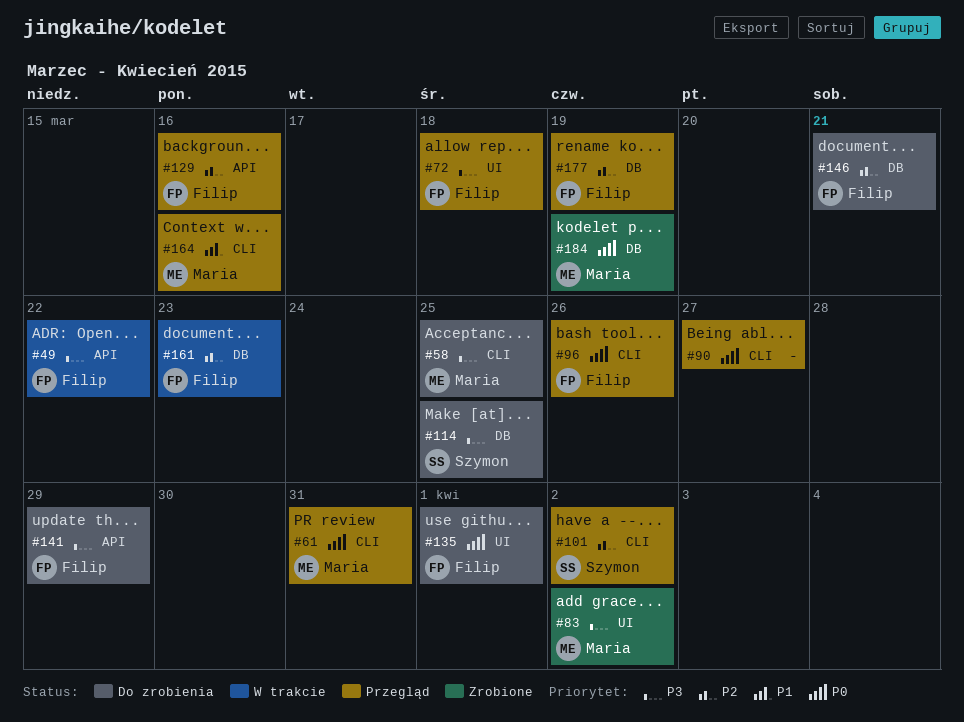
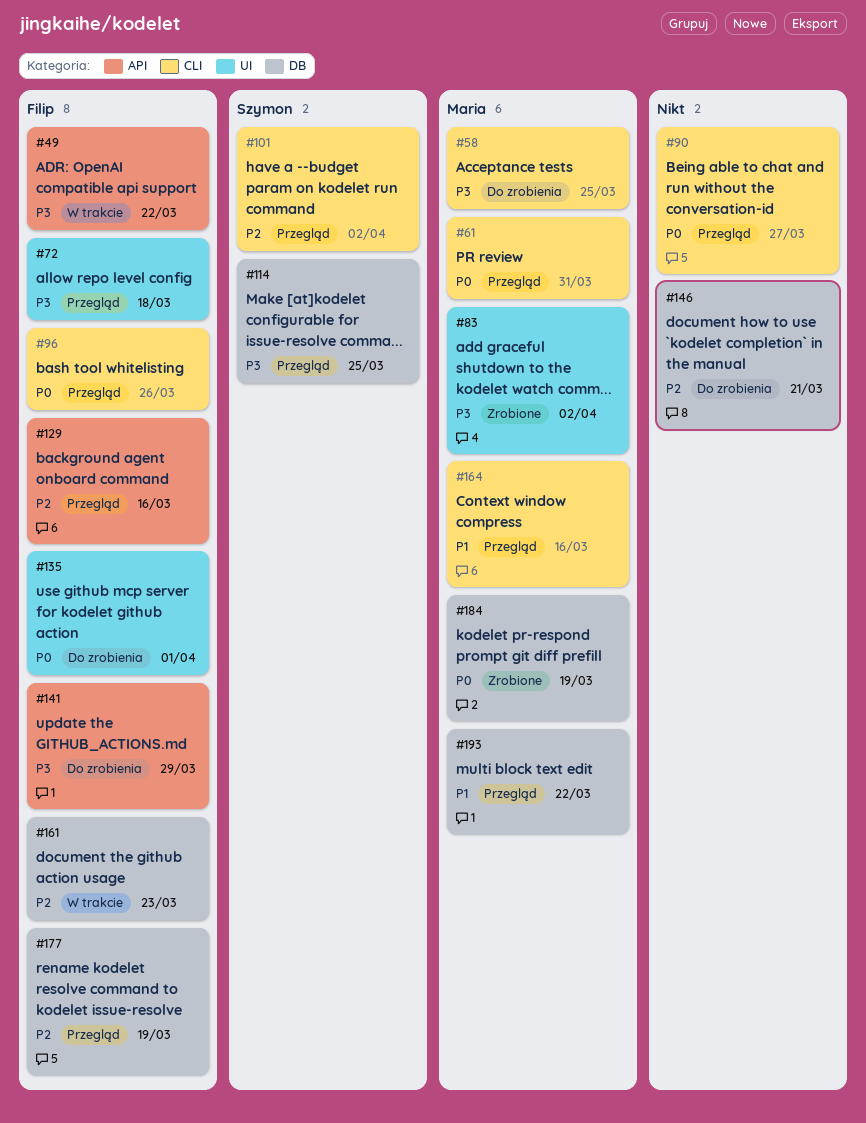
#114, status: Do zrobienia -> Przegląd
#146, owner: Filip -> none
#193: none -> present

